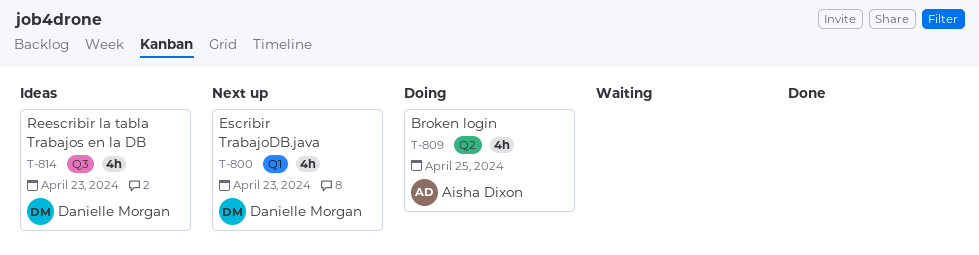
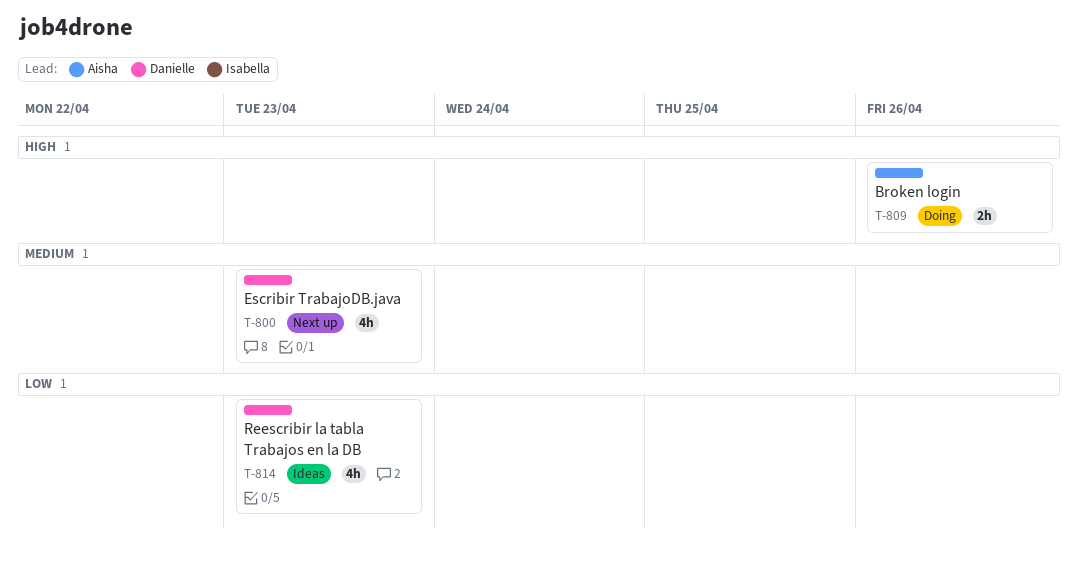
T-809, estimate: 4h -> 2h
T-809, due: Apr 25 -> Apr 26

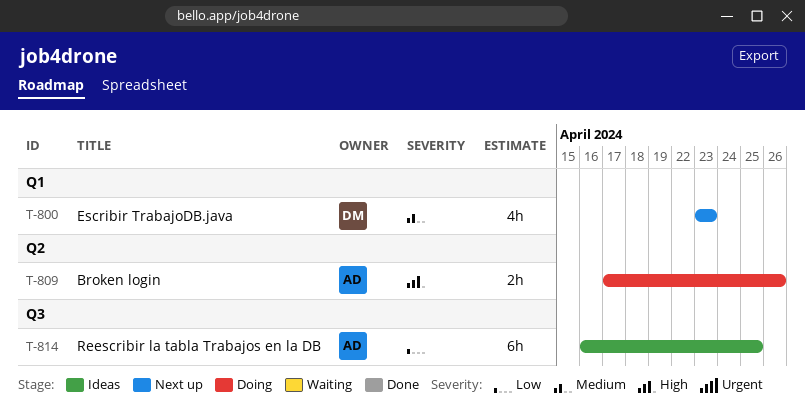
T-814, owner: Danielle -> Aisha
T-814, estimate: 4h -> 6h
T-814, due: Apr 23 -> Apr 25

